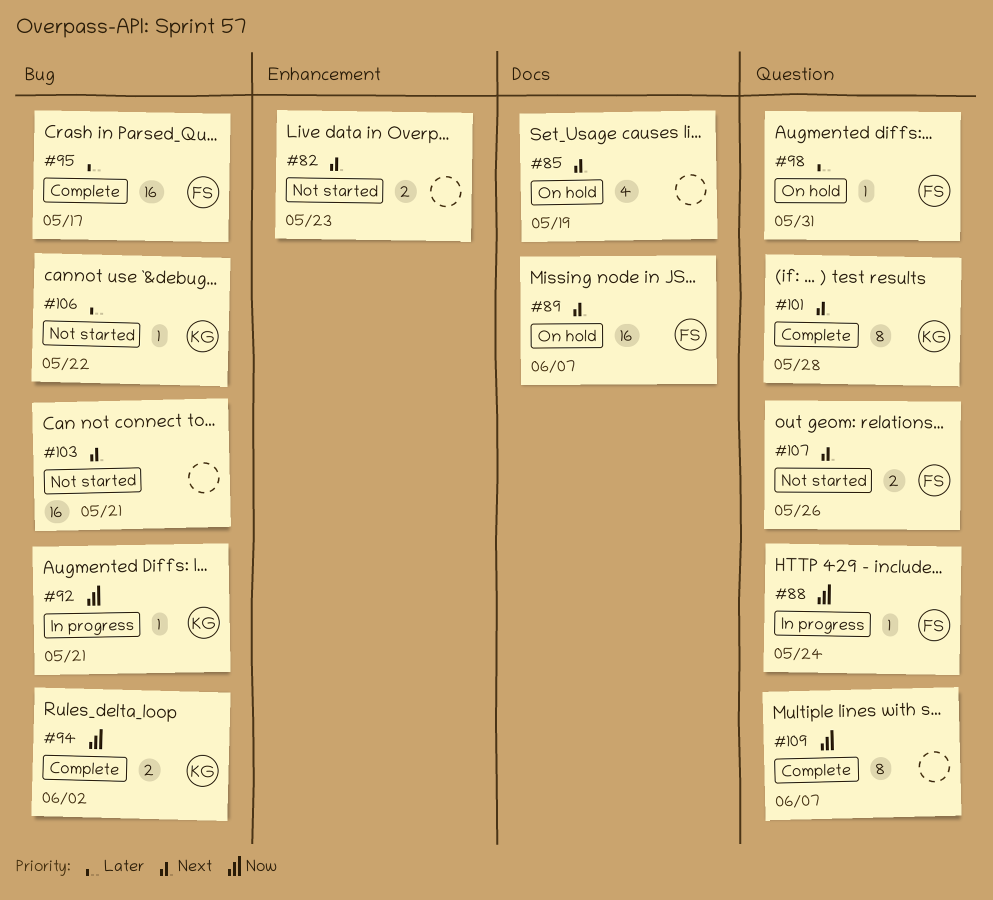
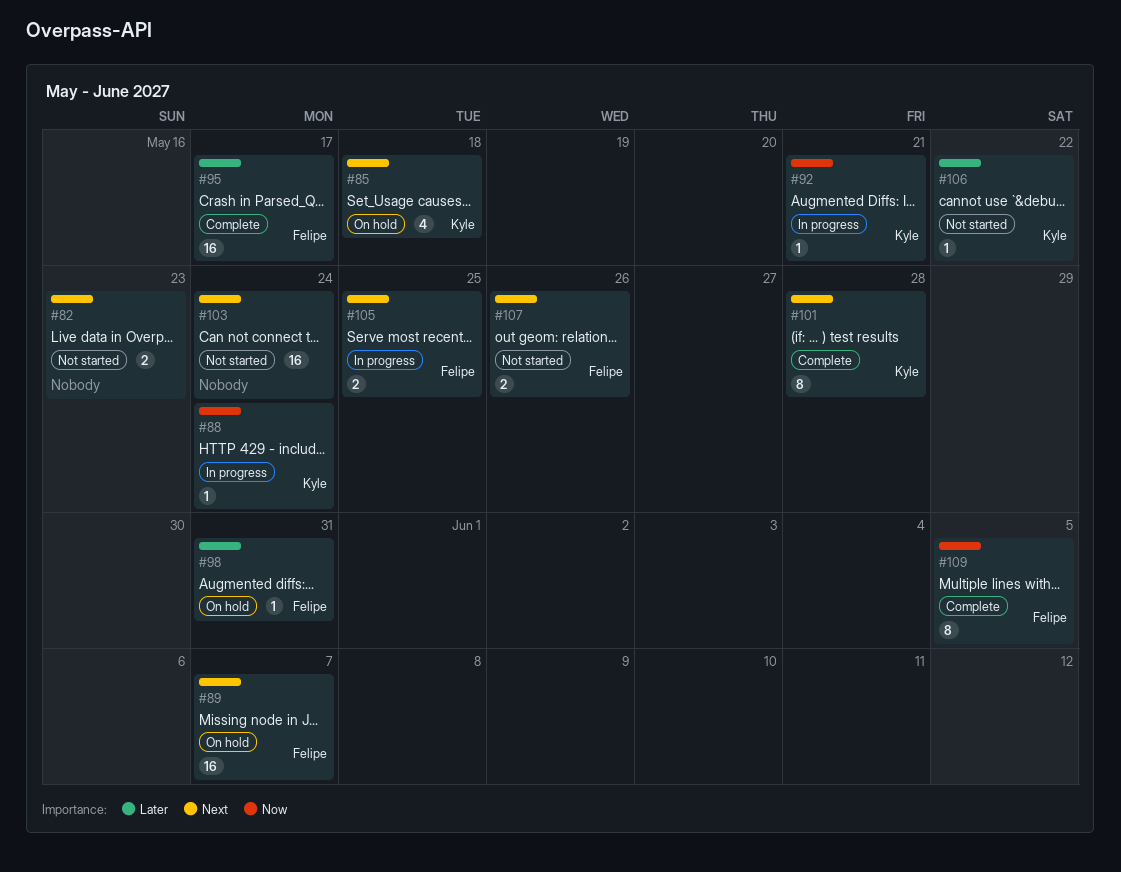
#85, owner: none -> Kyle
#85, due: May 19 -> May 18
#88, owner: Felipe -> Kyle
#94: present -> none
#103, due: May 21 -> May 24
#105: none -> present
#109, owner: none -> Felipe
#109, due: Jun 7 -> Jun 5

